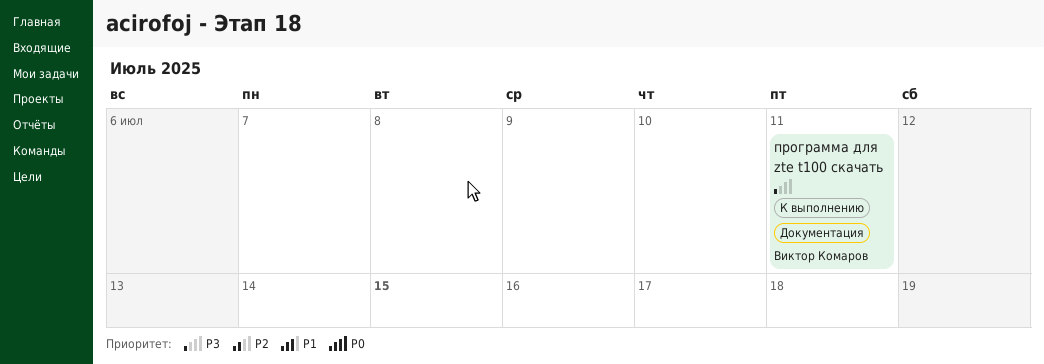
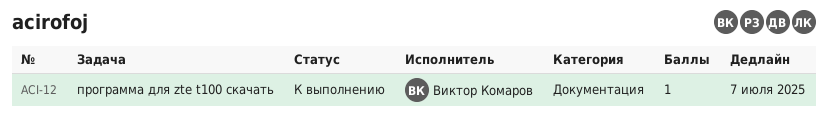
программа для zte t100 скачать, due: Jul 11 -> Jul 7

